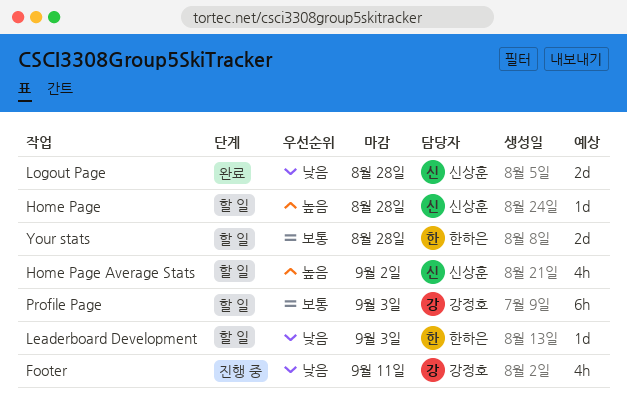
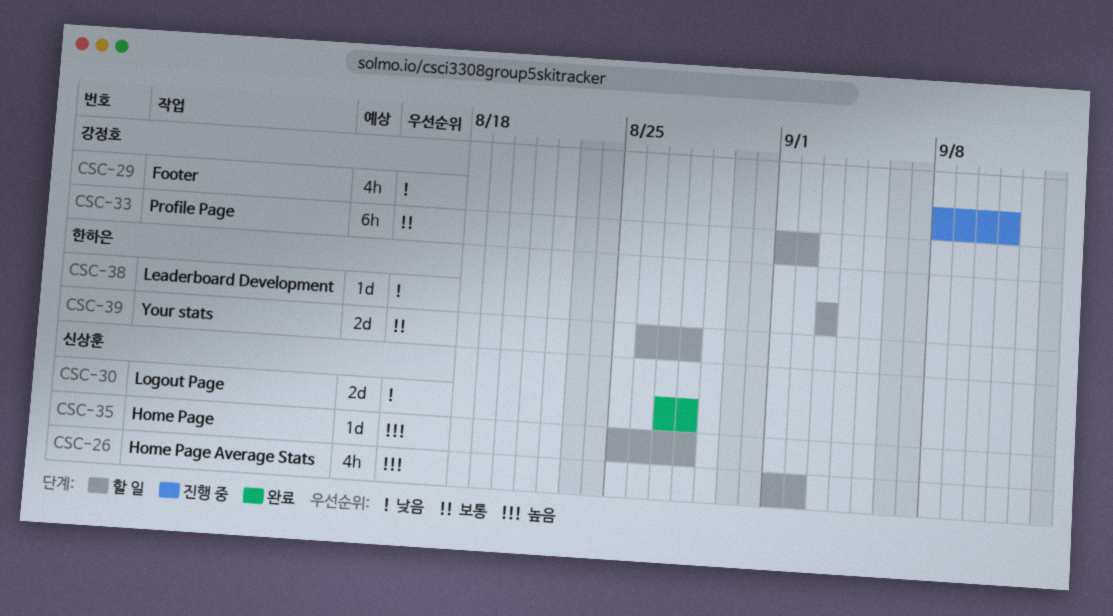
Profile Page, due: Sep 3 -> Sep 2

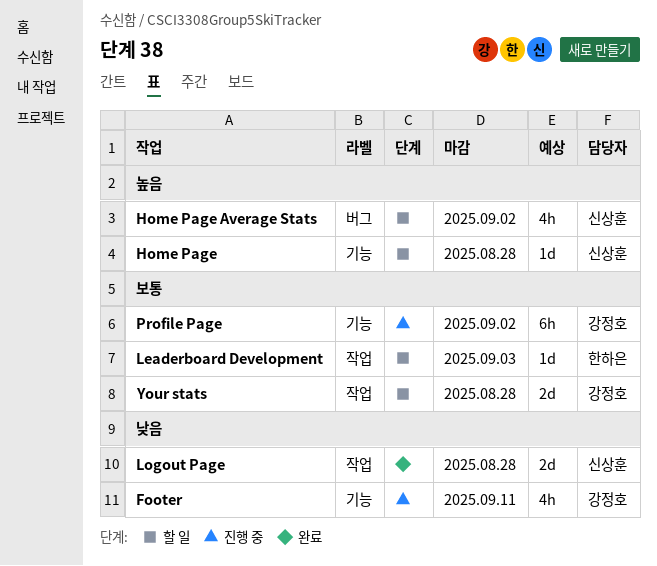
Leaderboard Development, priority: 낮음 -> 보통
Profile Page, status: 할 일 -> 진행 중
Your stats, owner: 한하은 -> 강정호

